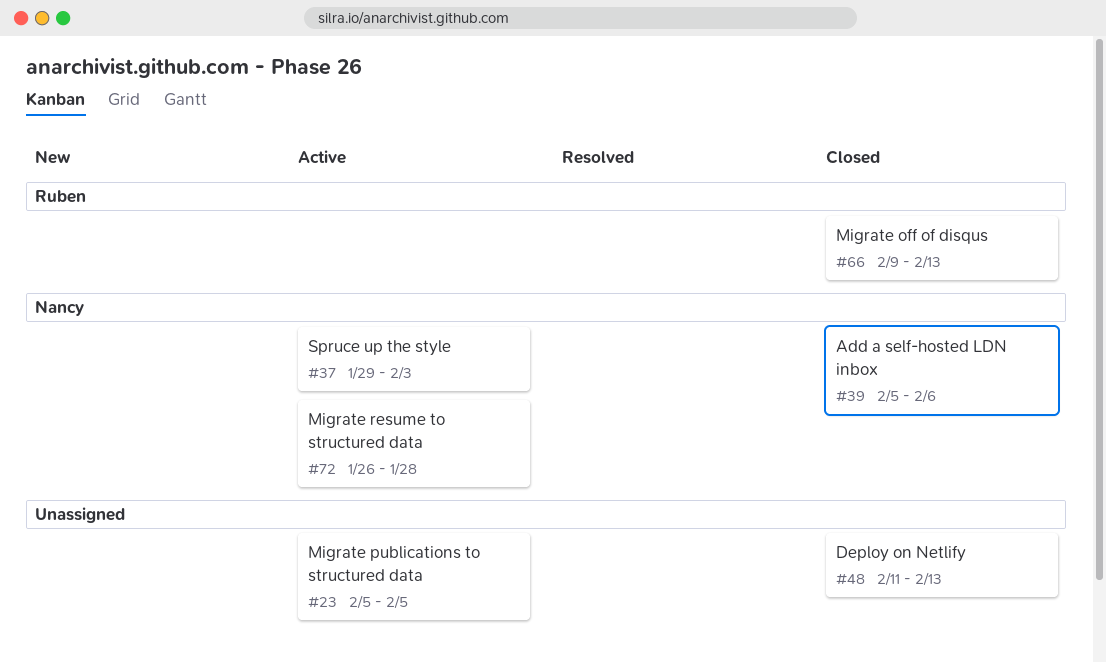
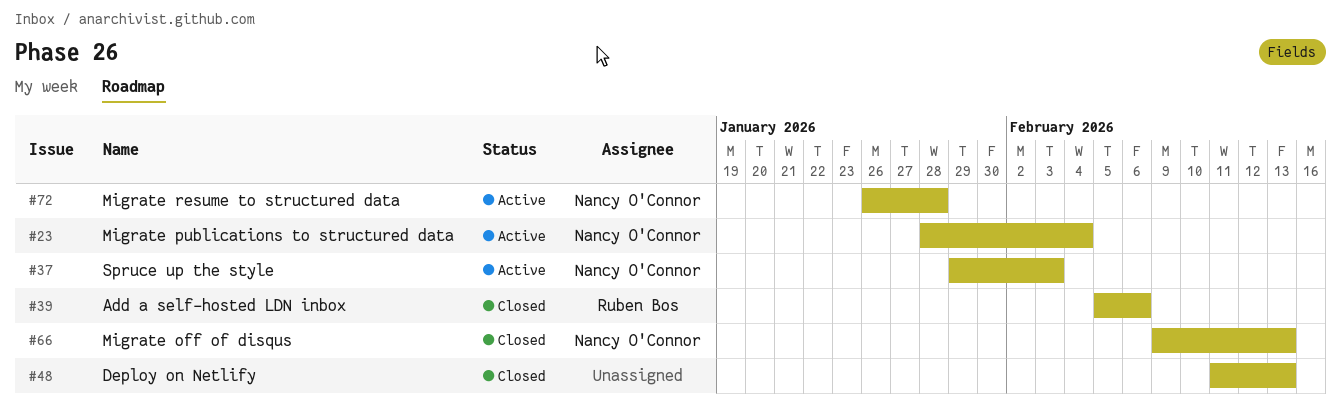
#23, owner: none -> Nancy O'Connor
#23, start: Feb 5 -> Jan 28
#23, due: Feb 5 -> Feb 4
#39, owner: Nancy O'Connor -> Ruben Bos
#66, owner: Ruben Bos -> Nancy O'Connor

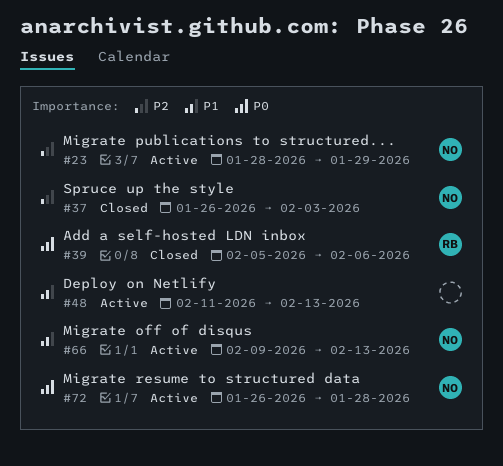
#23, due: Feb 4 -> Jan 29
#37, status: Active -> Closed
#37, start: Jan 29 -> Jan 26
#48, status: Closed -> Active
#66, status: Closed -> Active

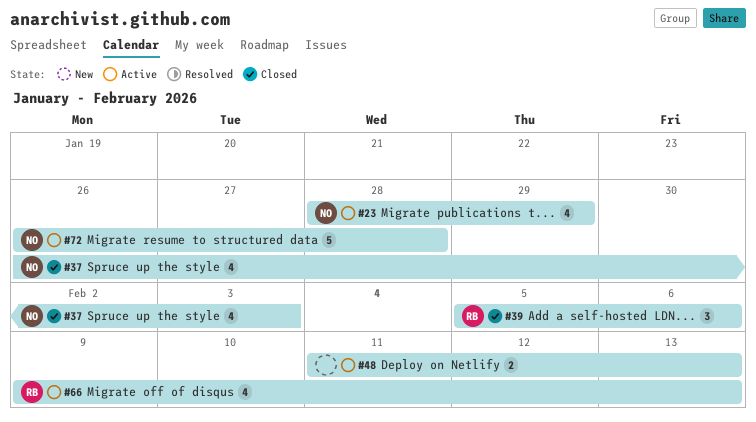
#66, owner: NO -> RB

